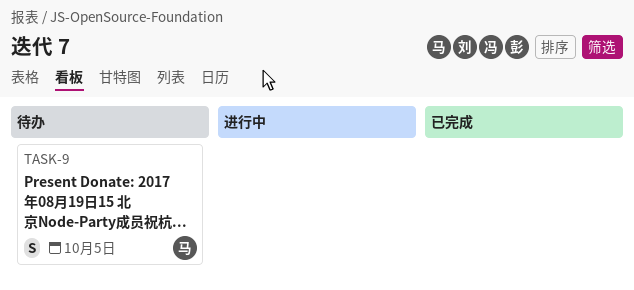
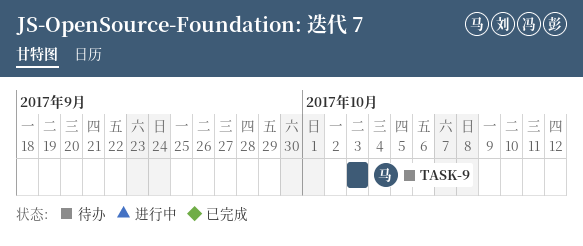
TASK-9, due: Oct 5 -> Oct 3

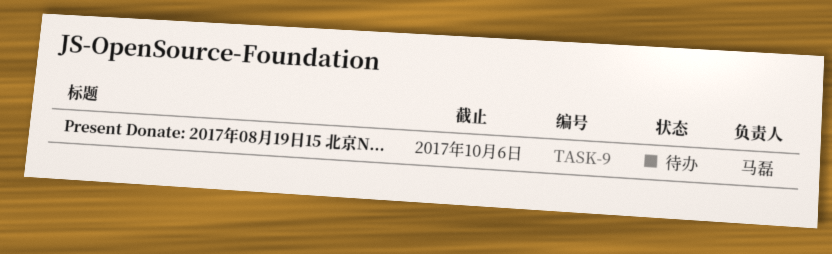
TASK-9, due: Oct 3 -> Oct 6

